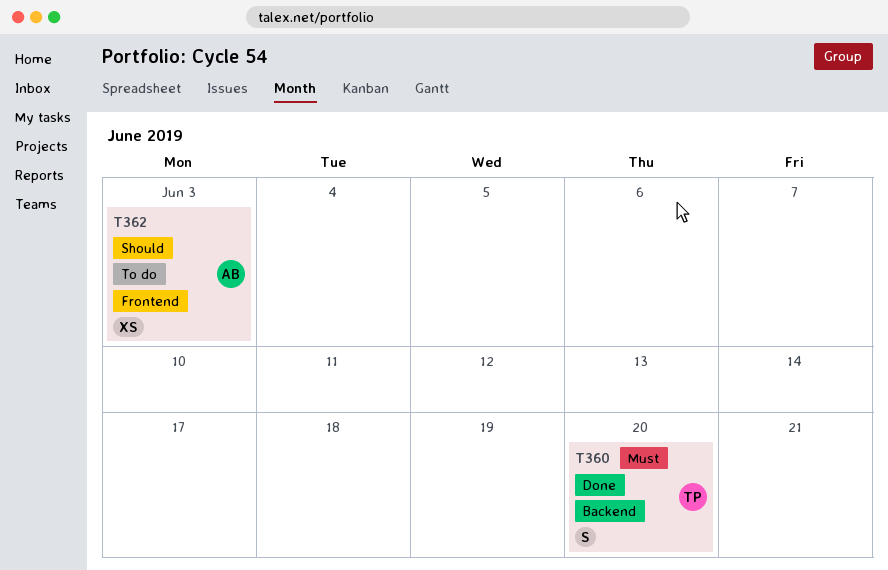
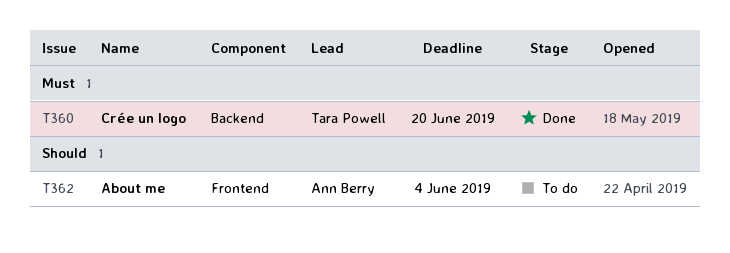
T362, due: Jun 3 -> Jun 4

